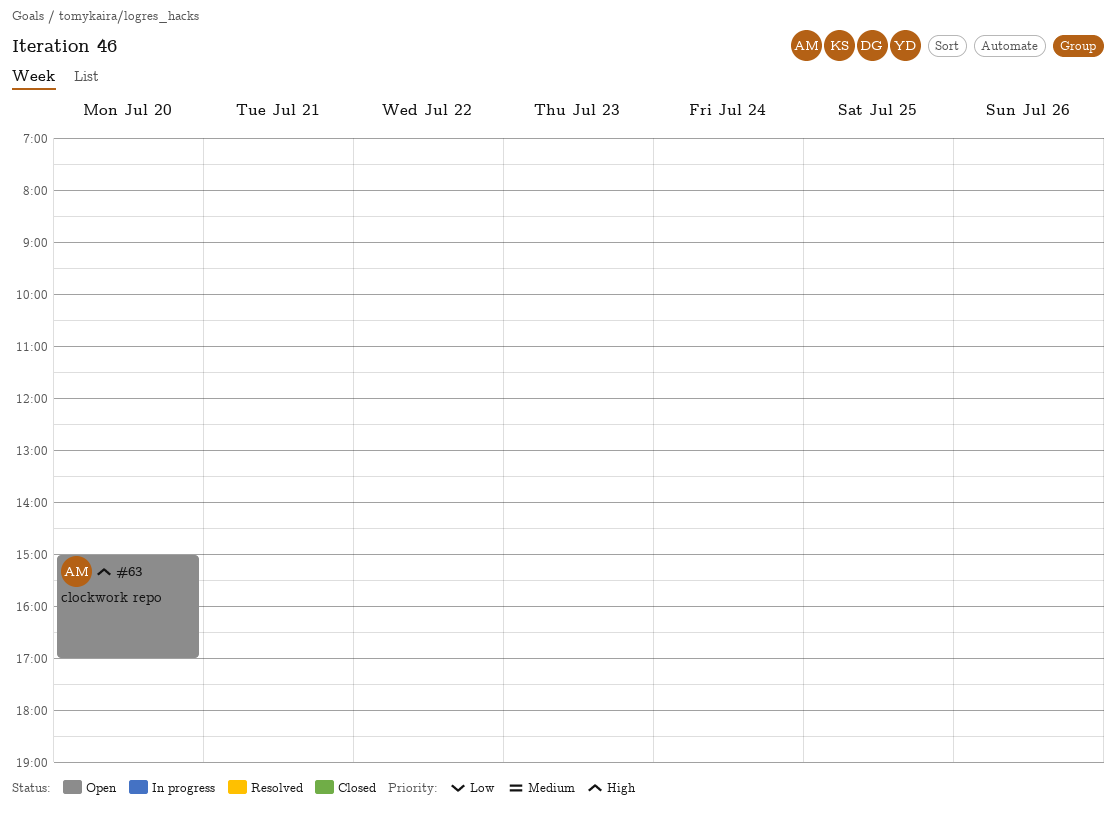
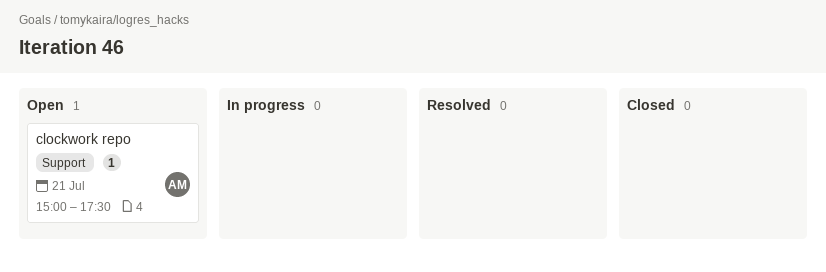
clockwork repo, day: Jul 20 -> Jul 21
clockwork repo, ends: 17:00 -> 17:30

